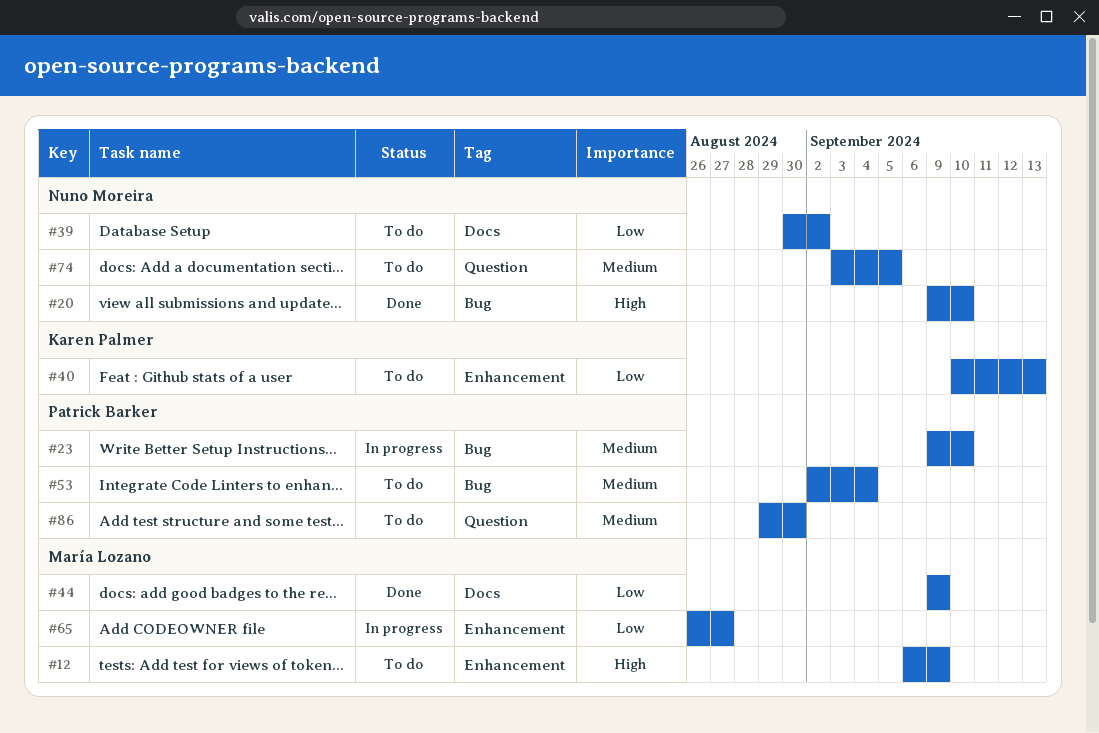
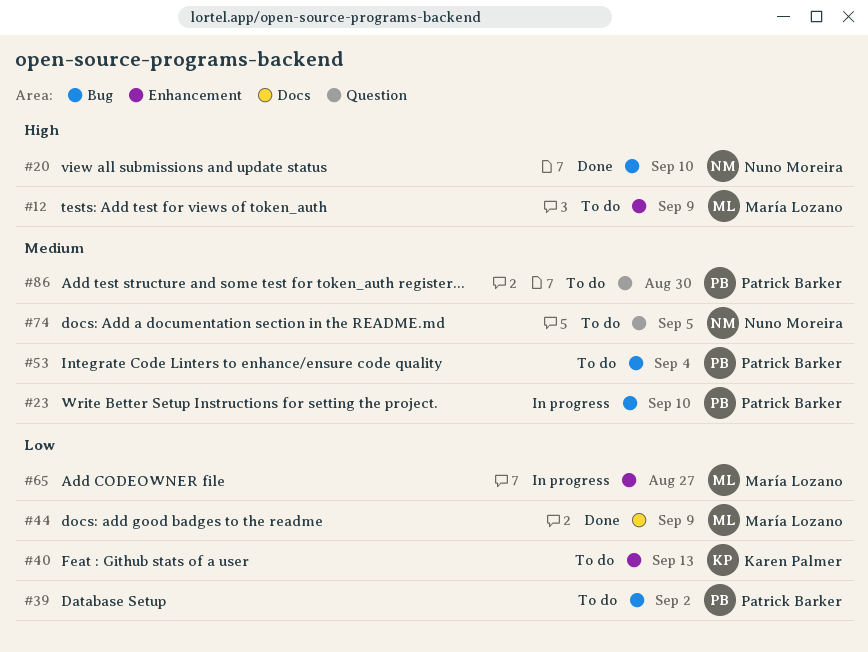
#39, owner: Nuno Moreira -> Patrick Barker
#39, label: Docs -> Bug

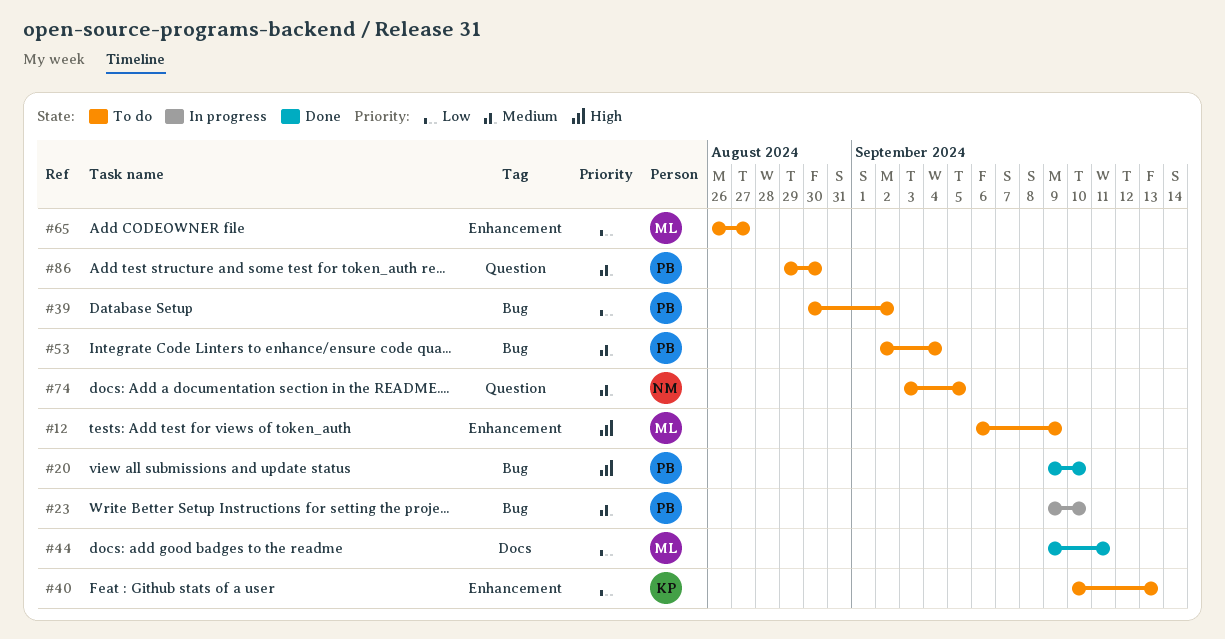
#20, owner: Nuno Moreira -> Patrick Barker
#44, due: Sep 9 -> Sep 11
#65, status: In progress -> To do

